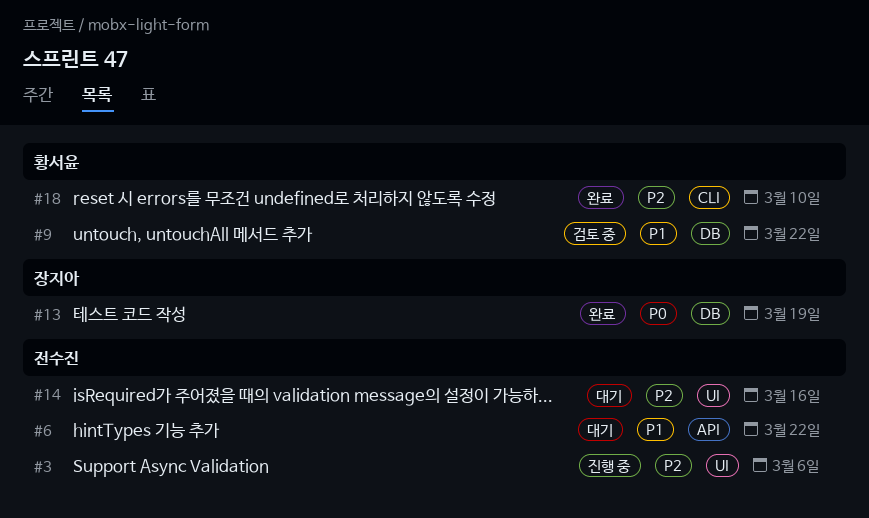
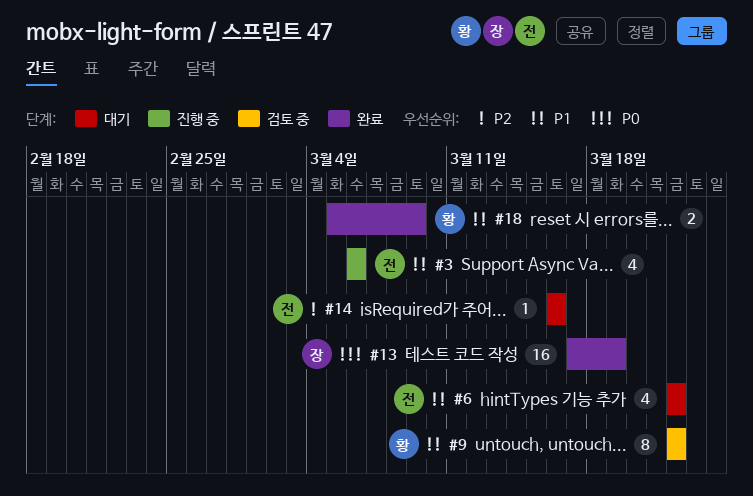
#3, priority: P2 -> P1
#18, priority: P2 -> P1
#18, due: Mar 10 -> Mar 9

